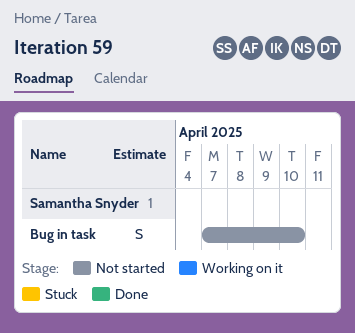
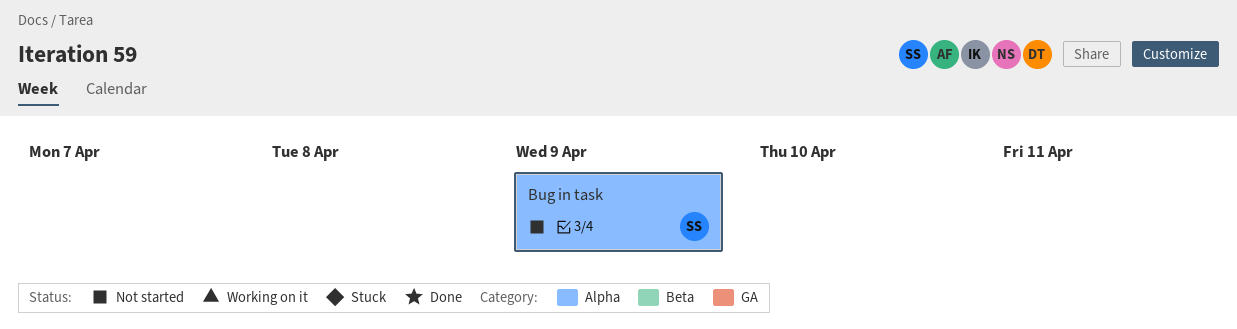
Bug in task, due: Apr 10 -> Apr 9

